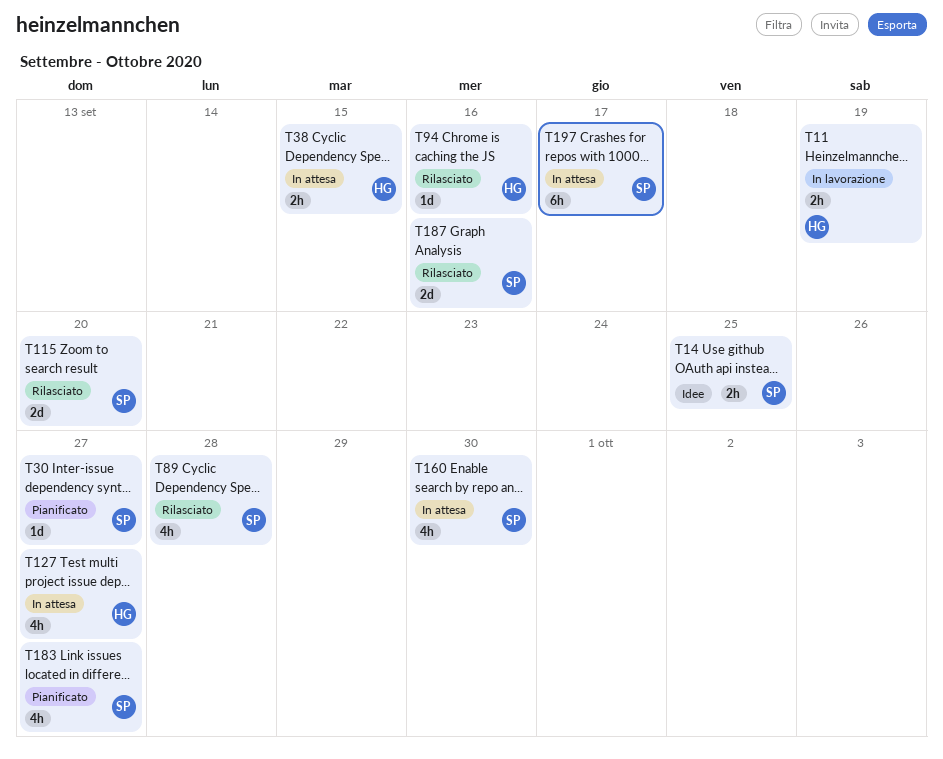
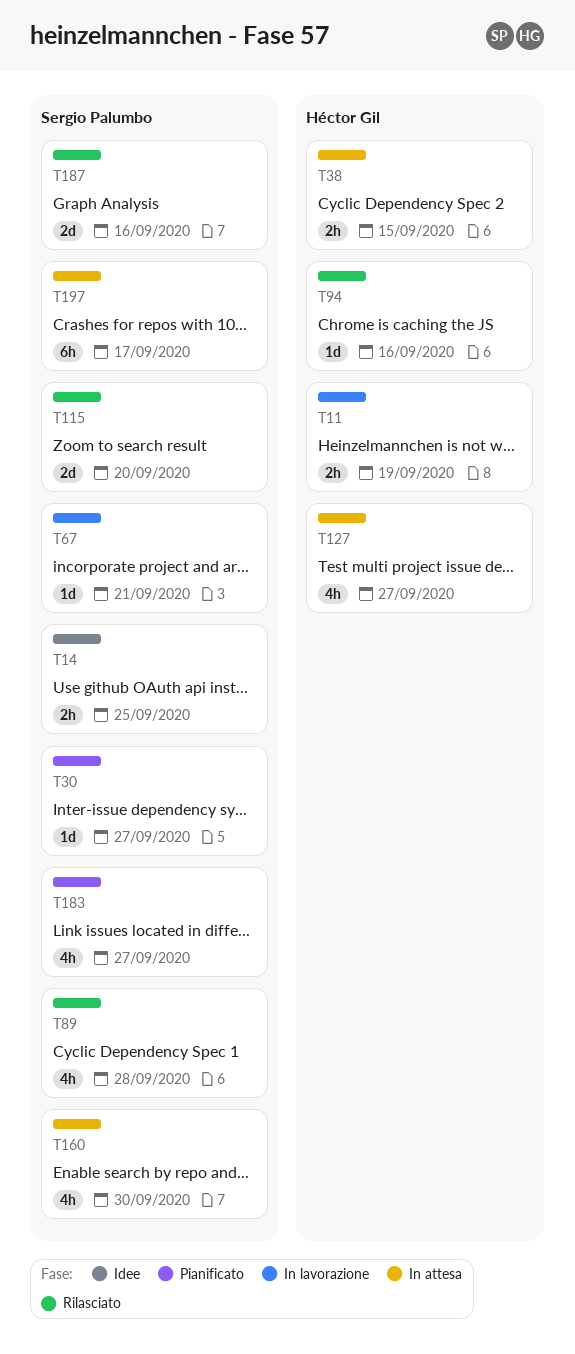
T67: none -> present

